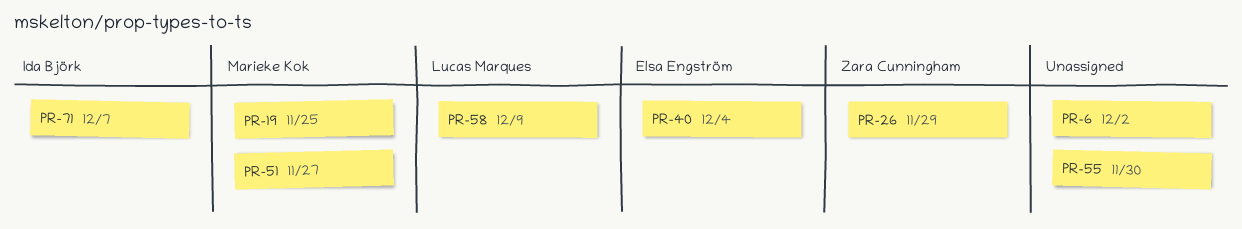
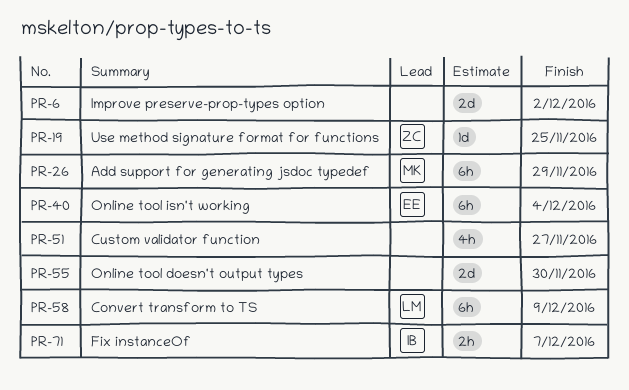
PR-19, owner: Marieke Kok -> Zara Cunningham
PR-26, owner: Zara Cunningham -> Marieke Kok
PR-51, owner: Marieke Kok -> none

